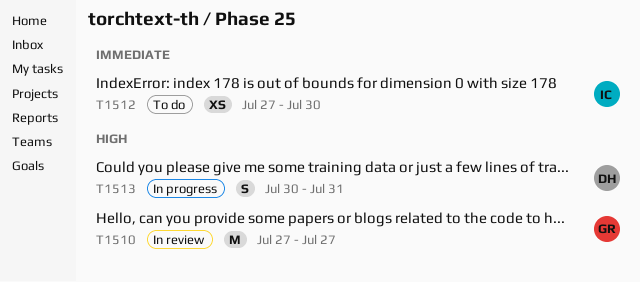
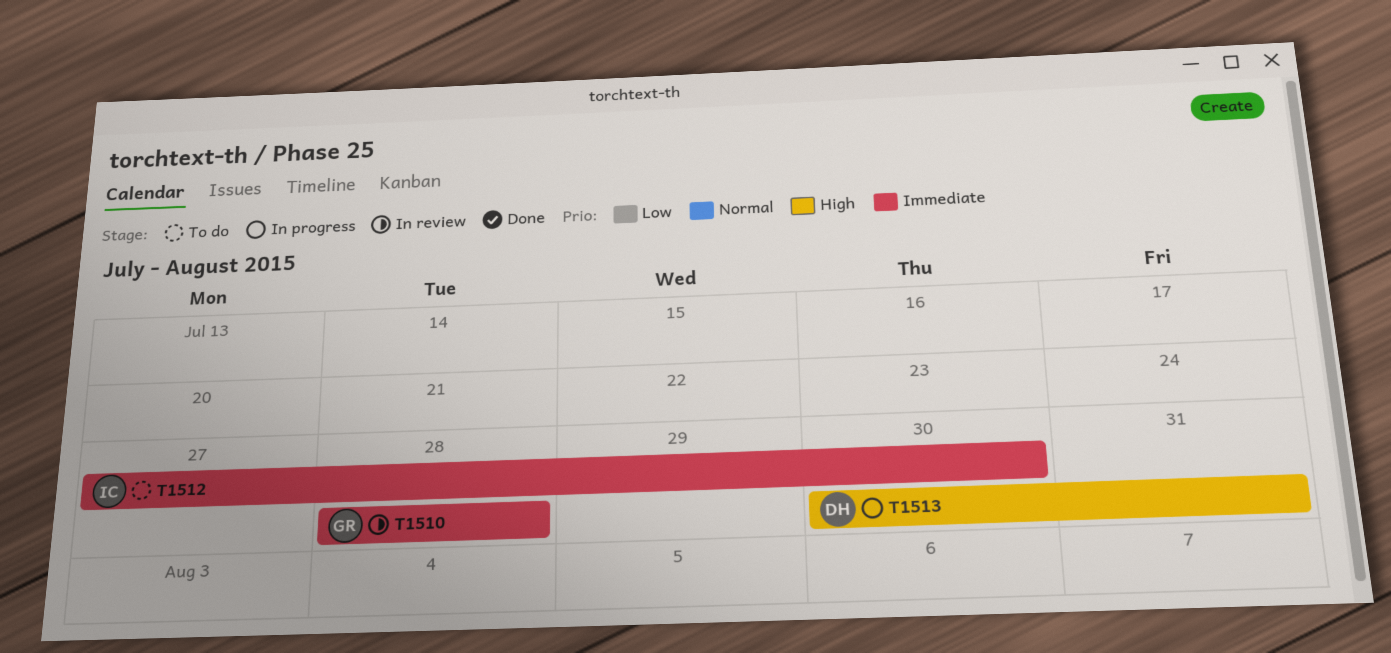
T1510, priority: High -> Immediate
T1510, start: Jul 27 -> Jul 28
T1510, due: Jul 27 -> Jul 28

